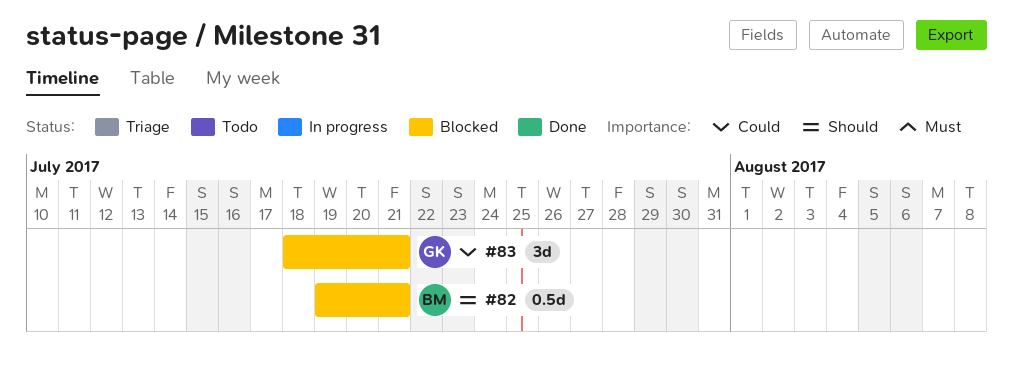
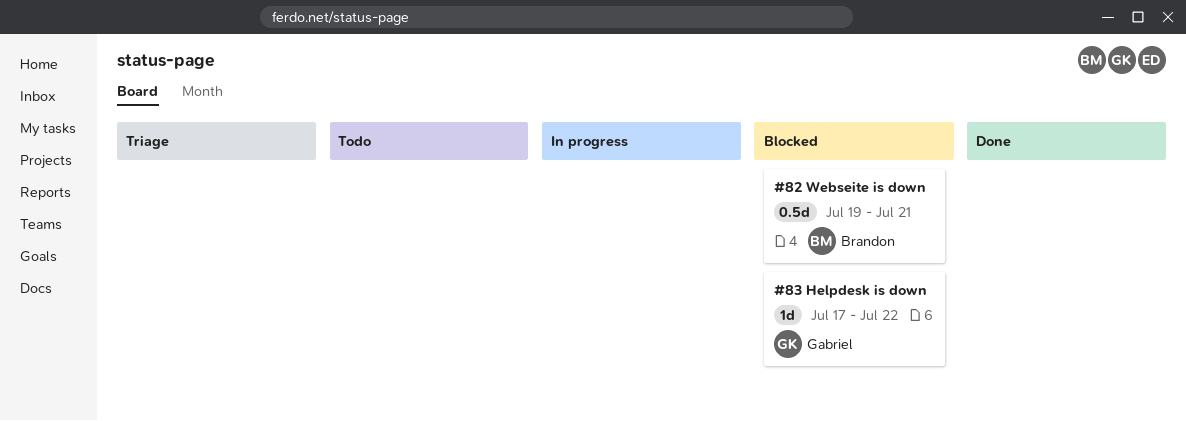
#83, estimate: 3d -> 1d
#83, start: Jul 18 -> Jul 17
#83, due: Jul 21 -> Jul 22

